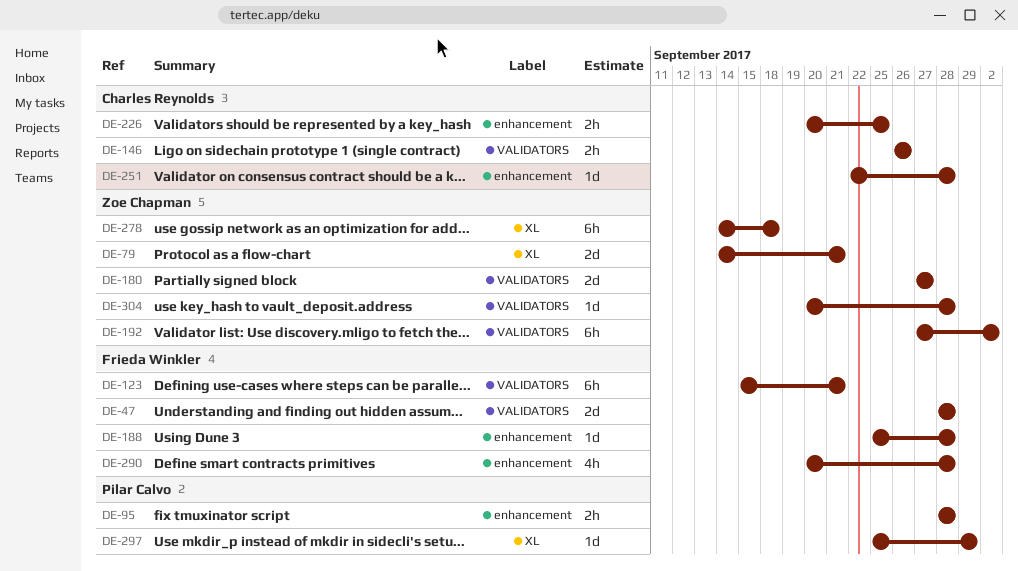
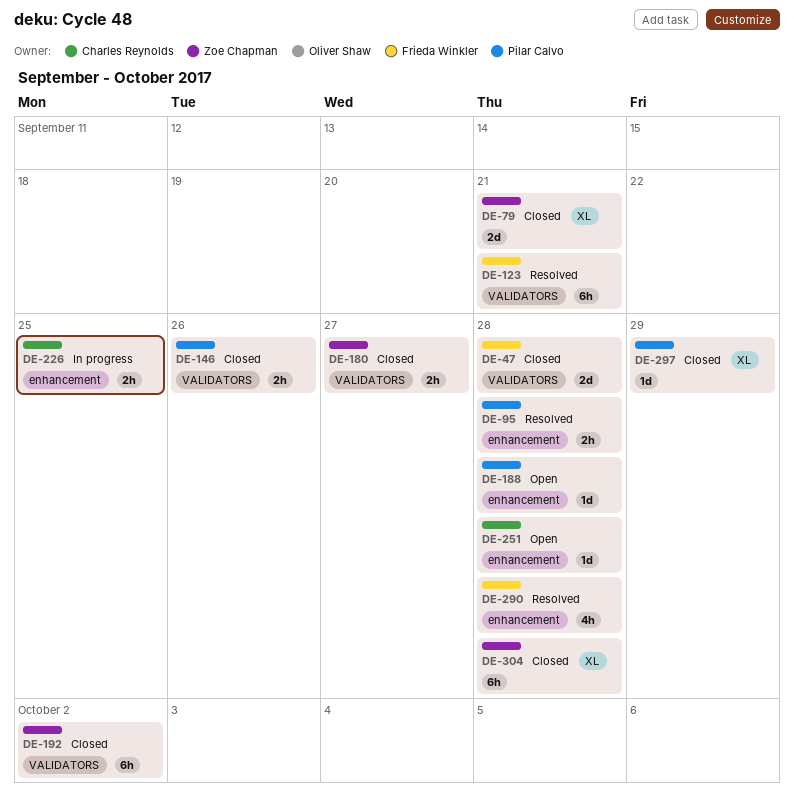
DE-146, owner: Charles Reynolds -> Pilar Calvo
DE-180, estimate: 2d -> 2h
DE-188, owner: Frieda Winkler -> Pilar Calvo
DE-278: present -> none
DE-304, label: VALIDATORS -> XL
DE-304, estimate: 1d -> 6h

